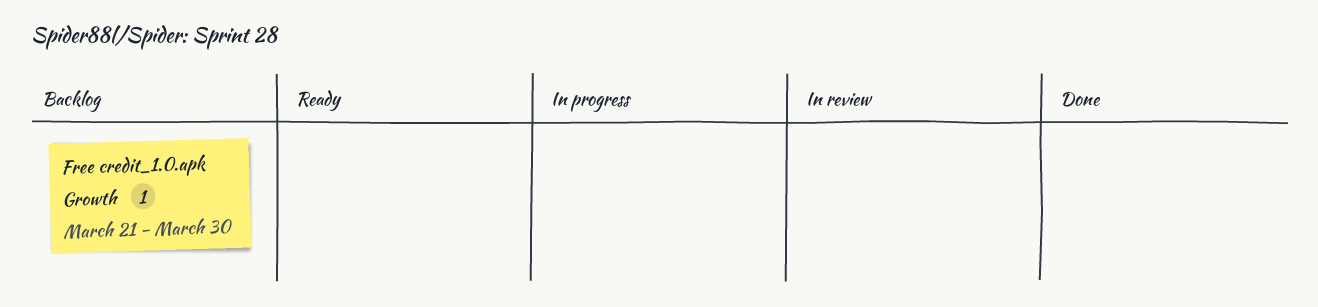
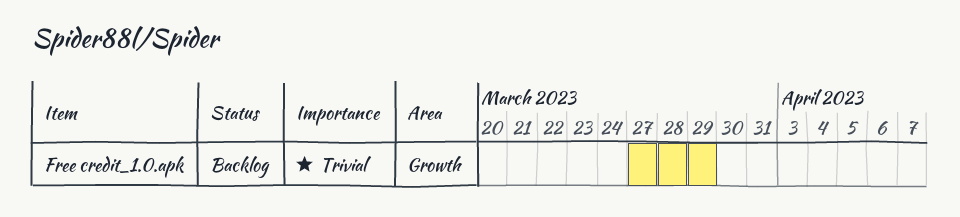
Free credit_1.0.apk, start: Mar 21 -> Mar 27
Free credit_1.0.apk, due: Mar 30 -> Mar 29

